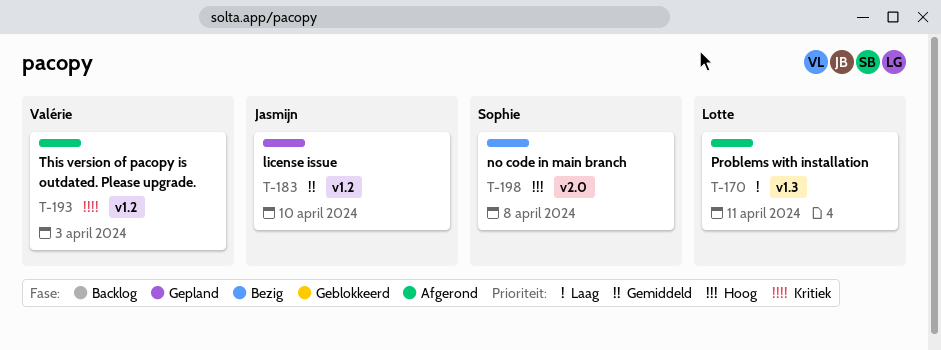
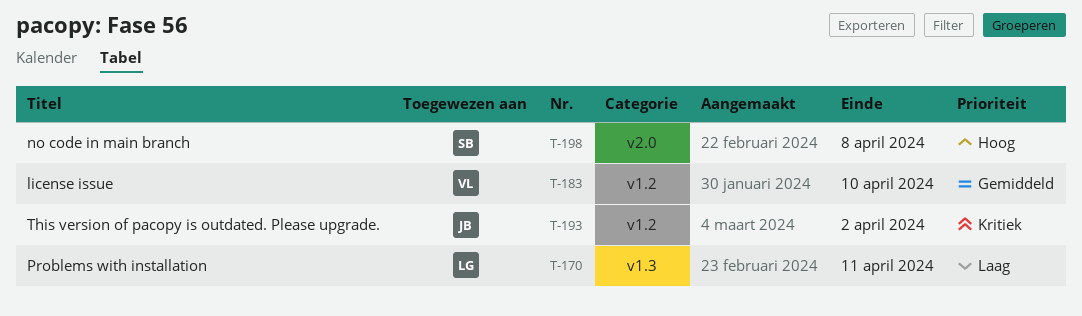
T-183, owner: Jasmijn -> Valérie
T-193, owner: Valérie -> Jasmijn
T-193, due: Apr 3 -> Apr 2

